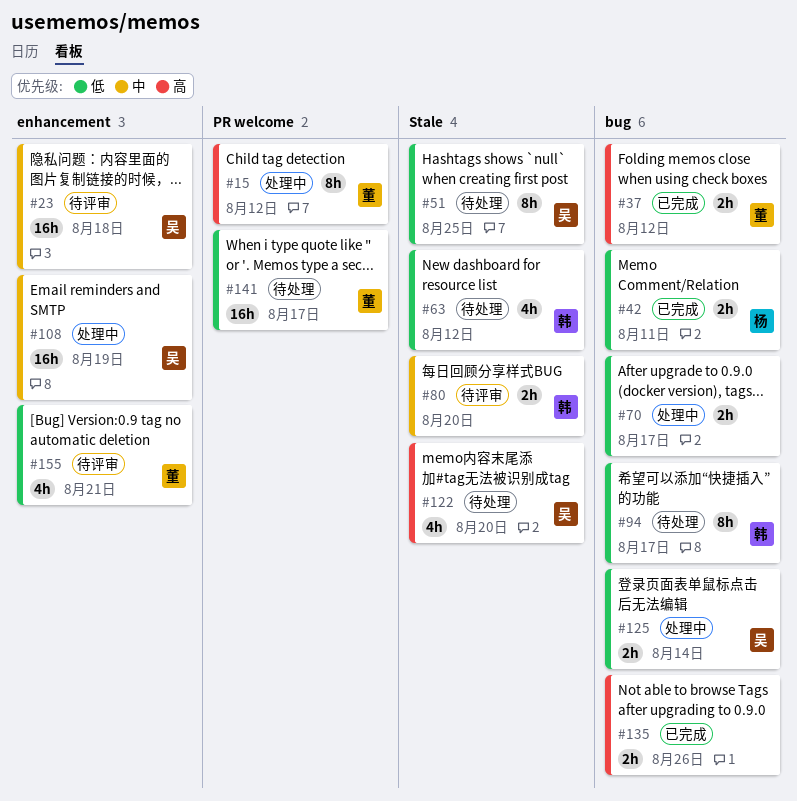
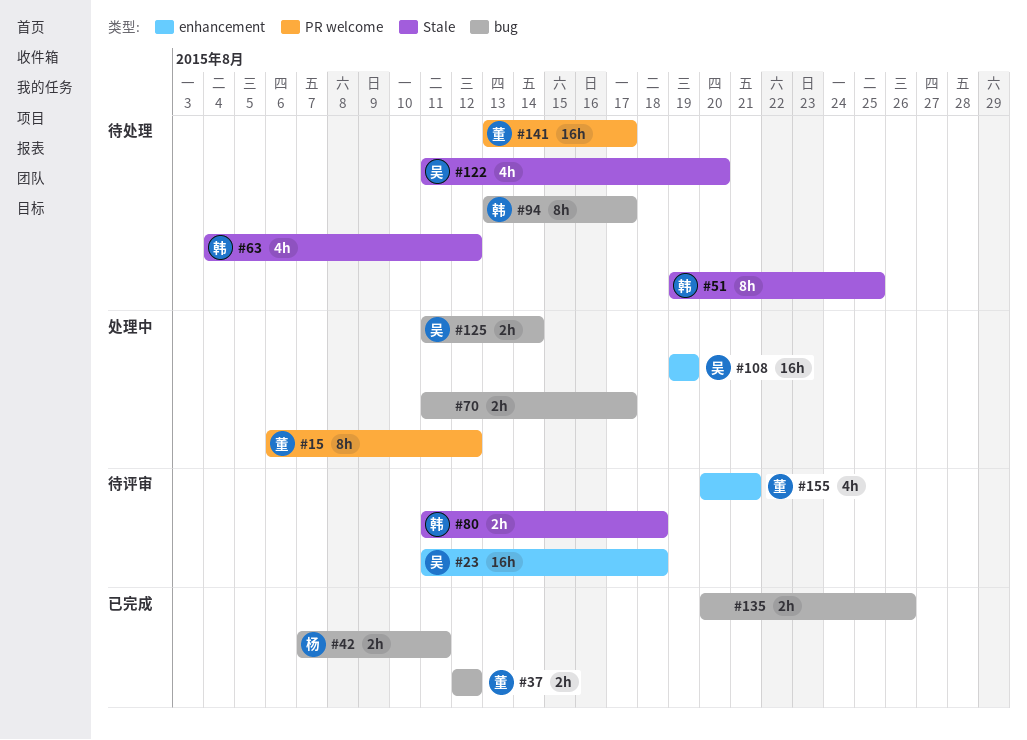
#51, owner: 吴 -> 韩
#80, due: Aug 20 -> Aug 18

